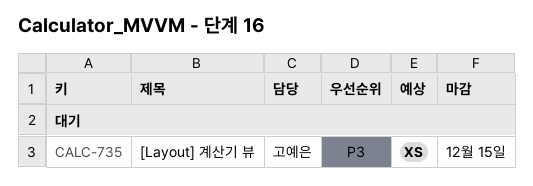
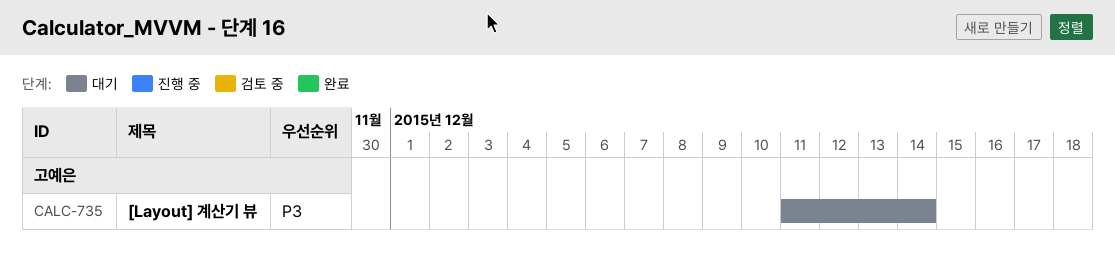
CALC-735, due: Dec 15 -> Dec 14

